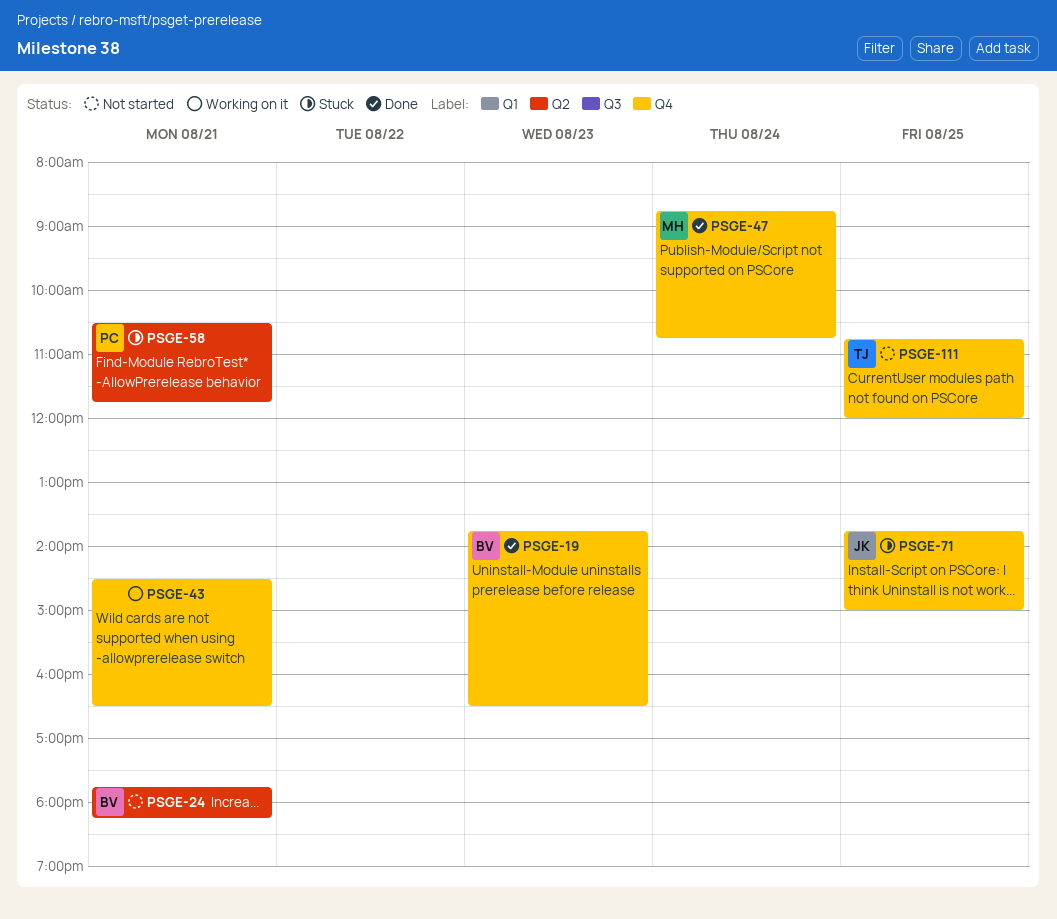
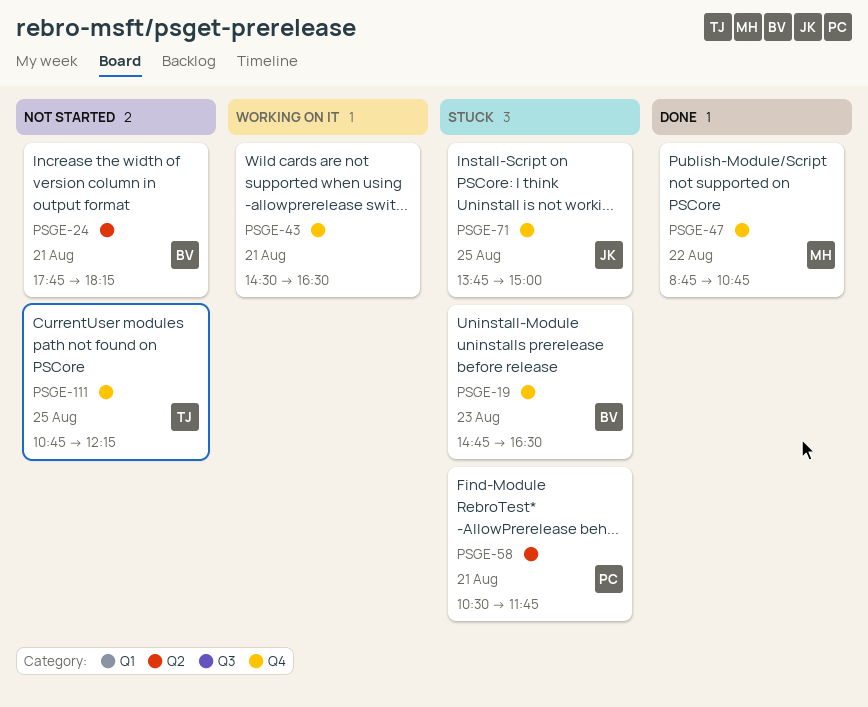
PSGE-19, status: Done -> Stuck
PSGE-19, begins: 13:45 -> 14:45
PSGE-47, day: Aug 24 -> Aug 22
PSGE-111, ends: 12:00 -> 12:15

